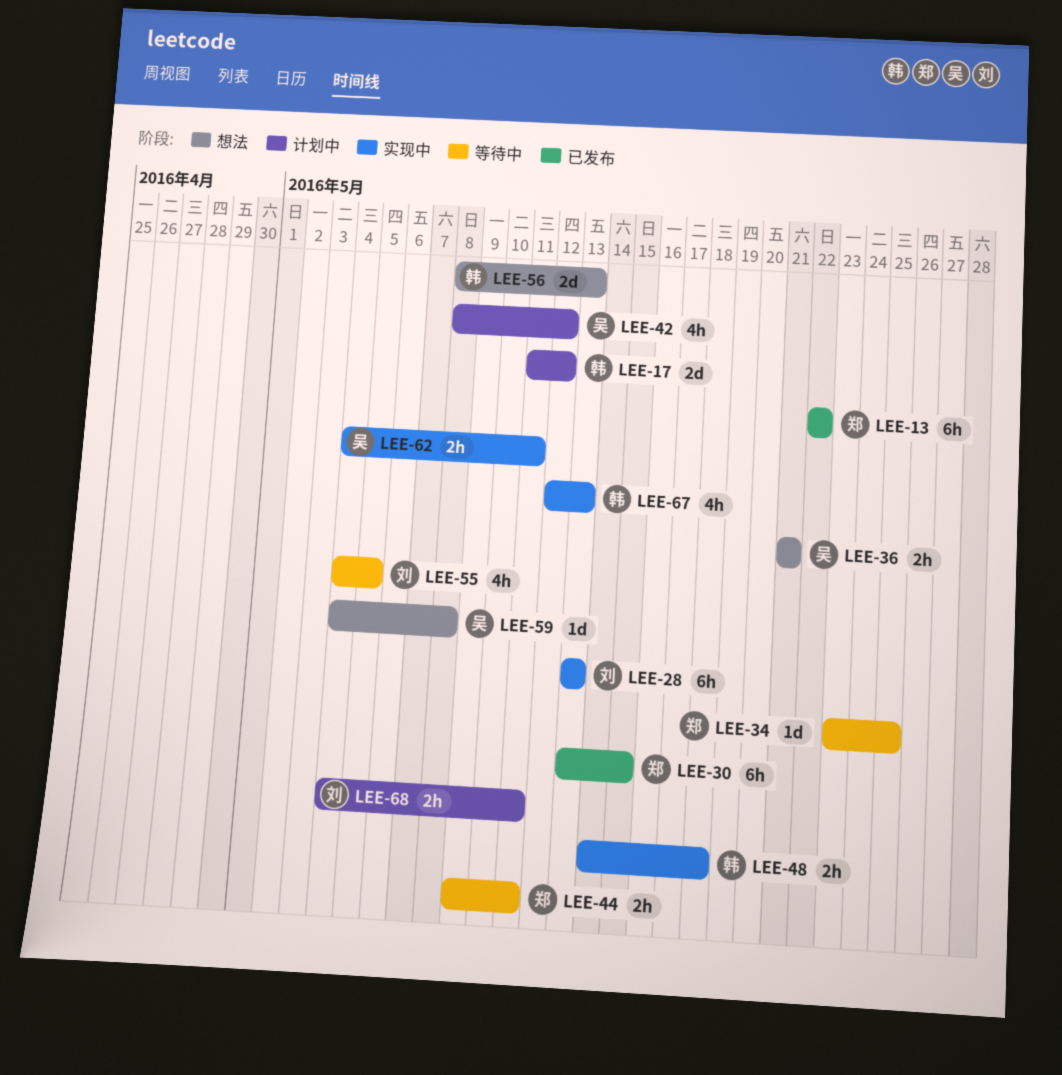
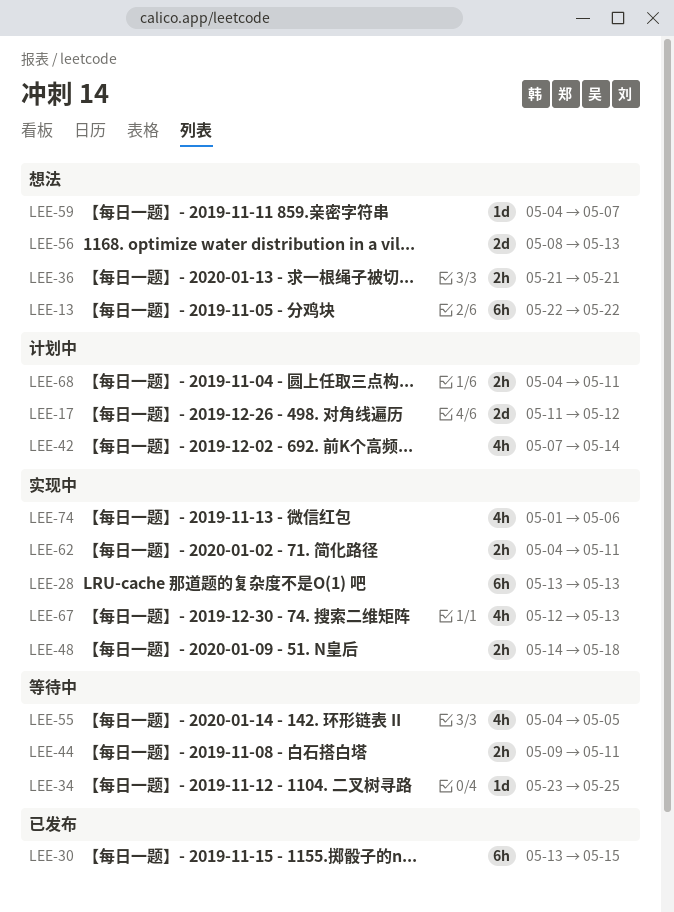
LEE-13, status: 已发布 -> 想法
LEE-42, start: May 8 -> May 7
LEE-42, due: May 12 -> May 14
LEE-59, due: May 8 -> May 7
LEE-74: none -> present

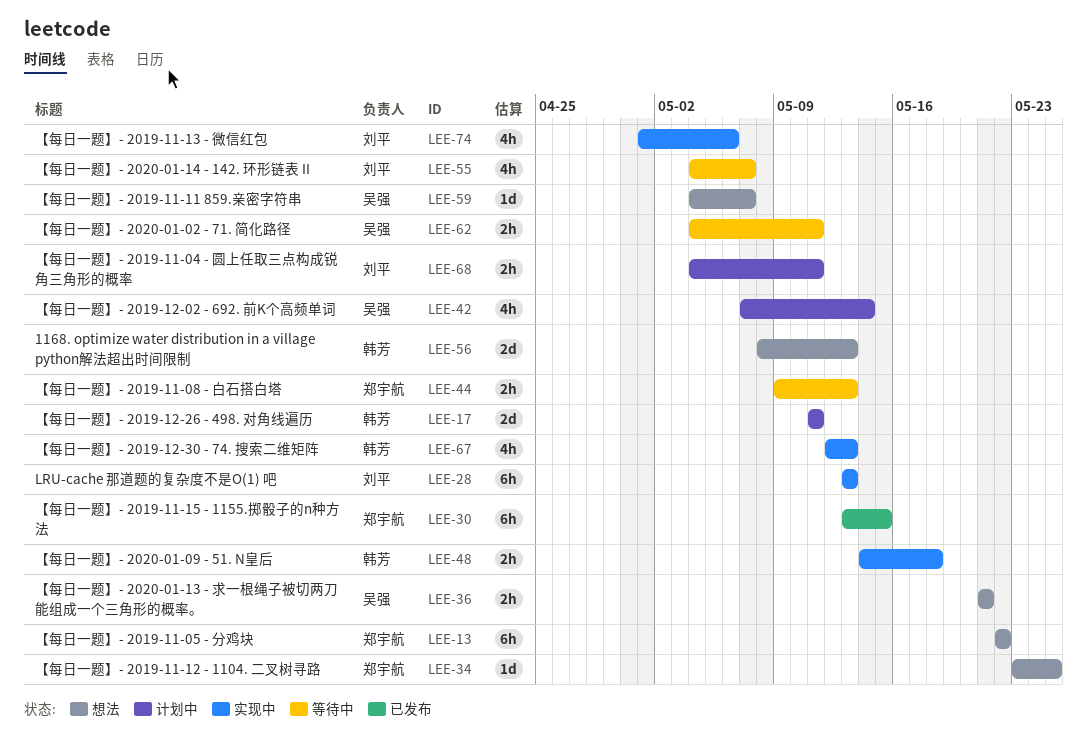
LEE-17, due: May 12 -> May 11
LEE-34, status: 等待中 -> 想法
LEE-44, due: May 11 -> May 13
LEE-55, due: May 5 -> May 7
LEE-62, status: 实现中 -> 等待中

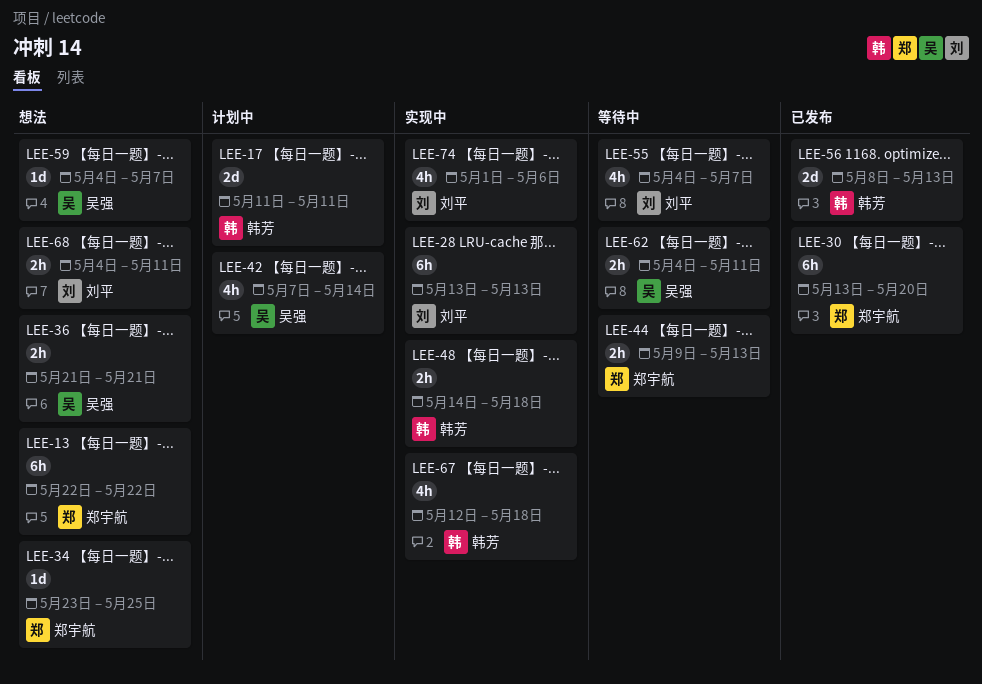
LEE-30, due: May 15 -> May 20
LEE-56, status: 想法 -> 已发布
LEE-67, due: May 13 -> May 18
LEE-68, status: 计划中 -> 想法

